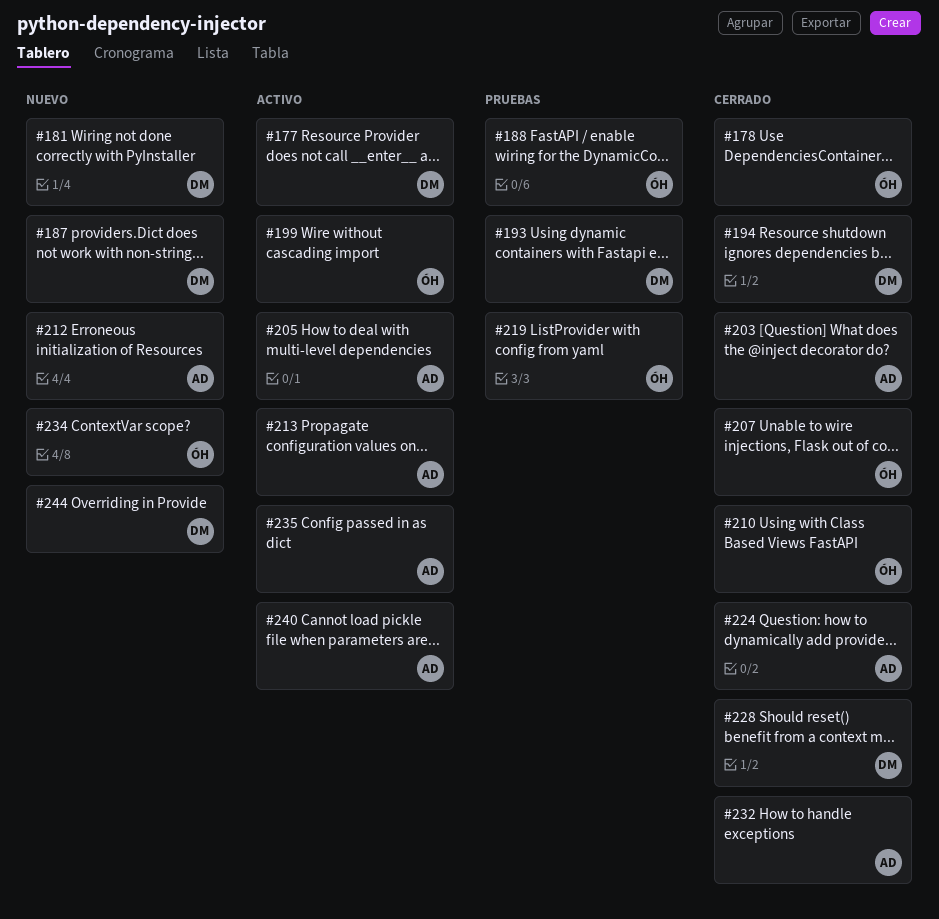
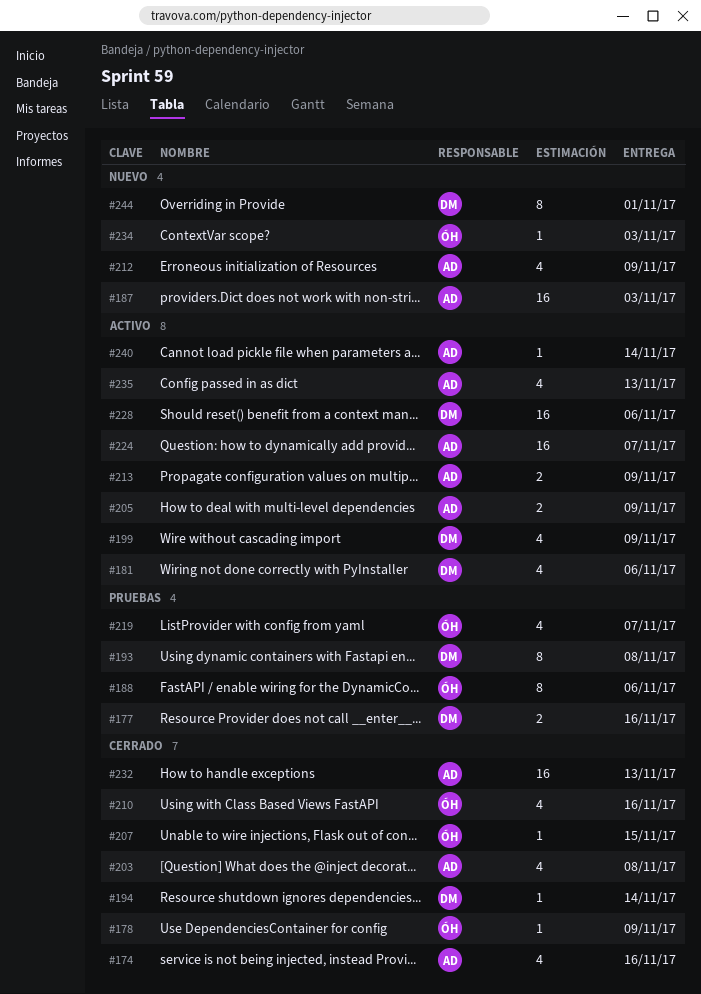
#174: none -> present
#177, status: Activo -> Pruebas
#181, status: Nuevo -> Activo
#187, owner: DM -> AD
#199, owner: ÓH -> DM
#224, status: Cerrado -> Activo
#228, status: Cerrado -> Activo

